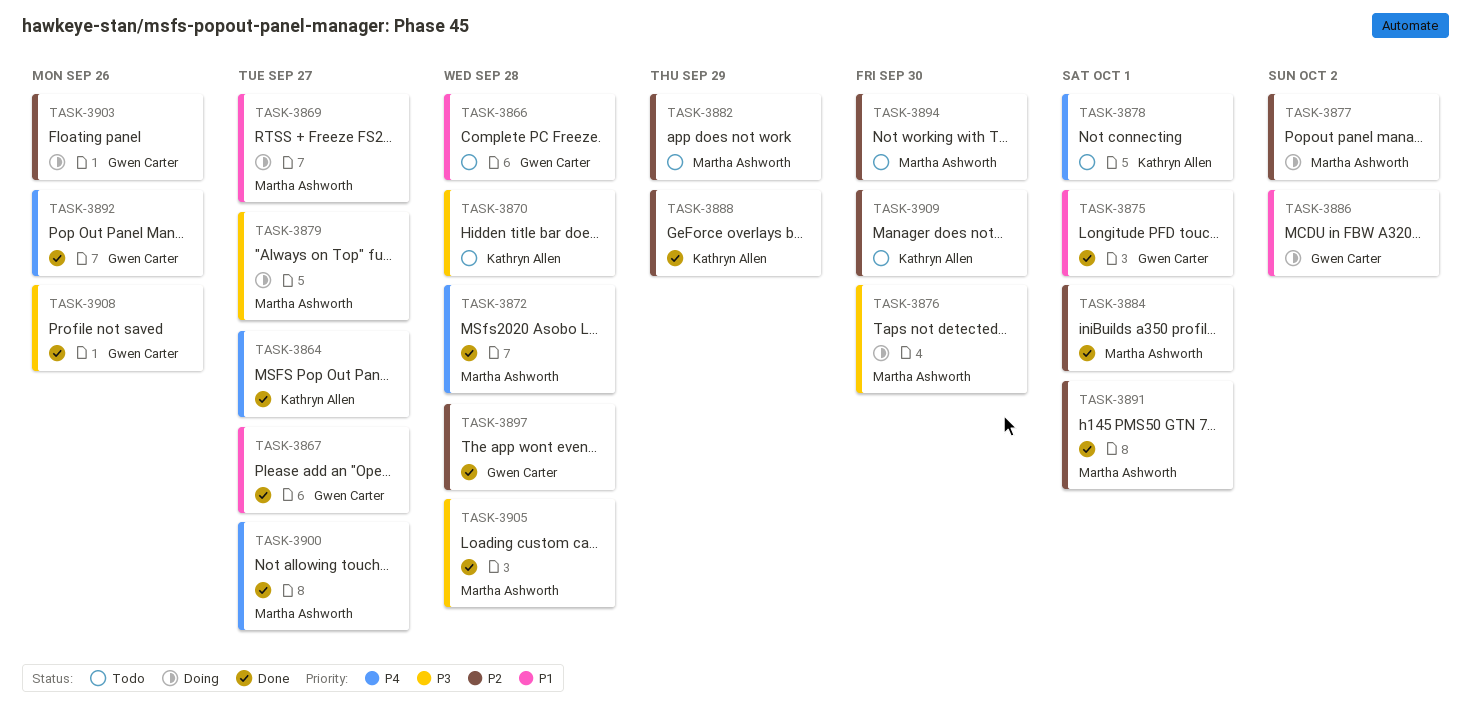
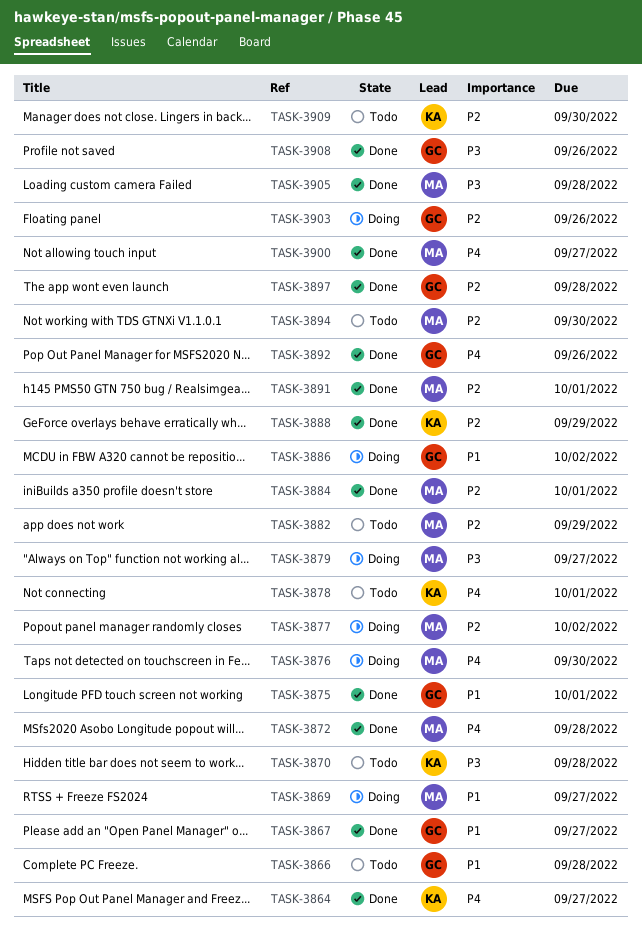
TASK-3876, priority: P3 -> P4

